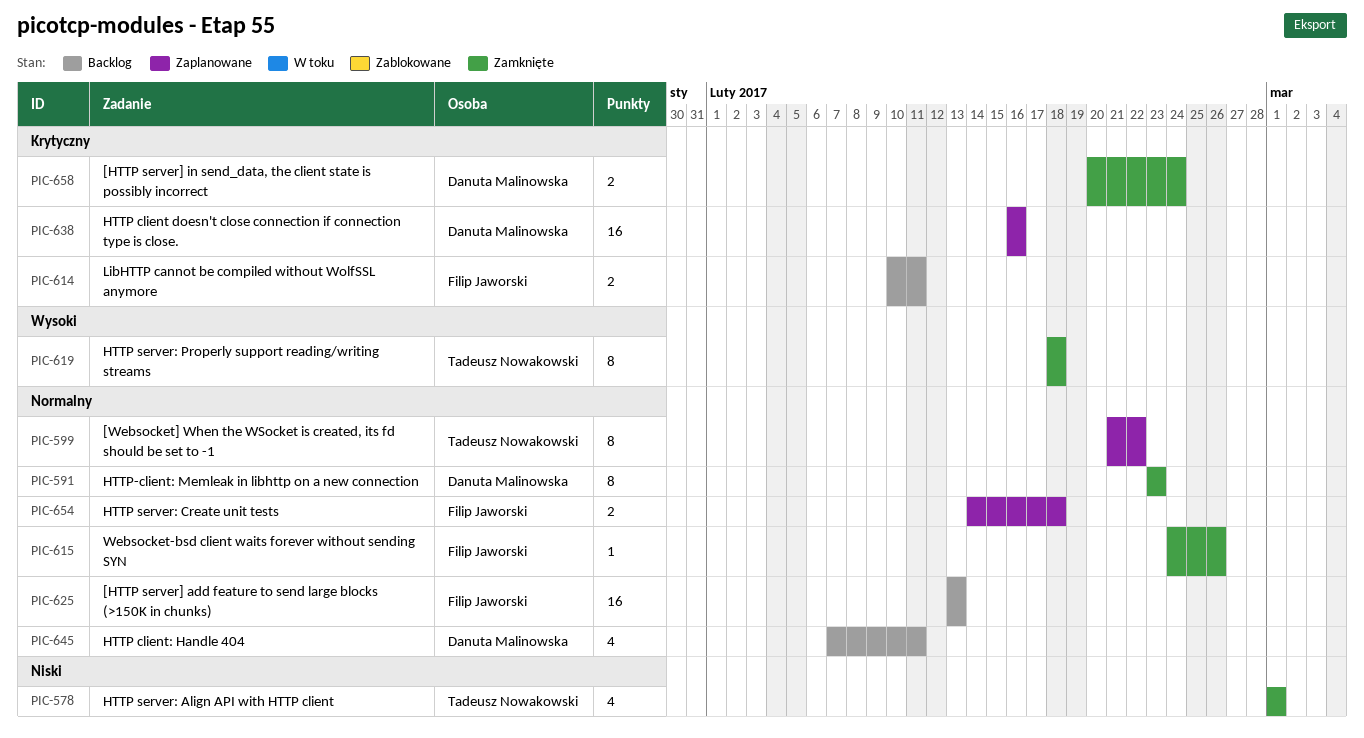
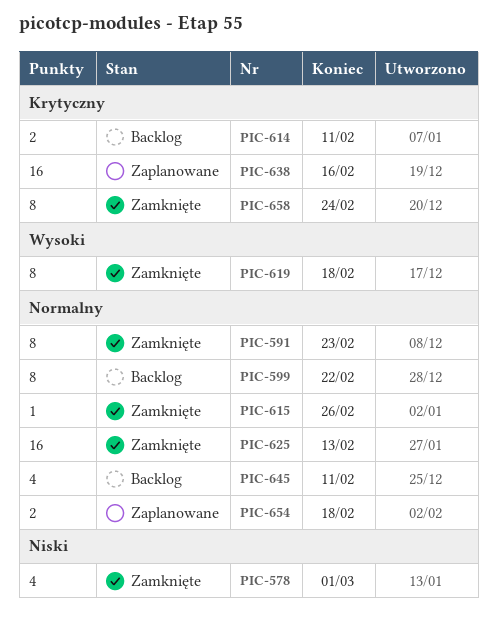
PIC-599, status: Zaplanowane -> Backlog
PIC-625, status: Backlog -> Zamknięte
PIC-658, estimate: 2 -> 8

